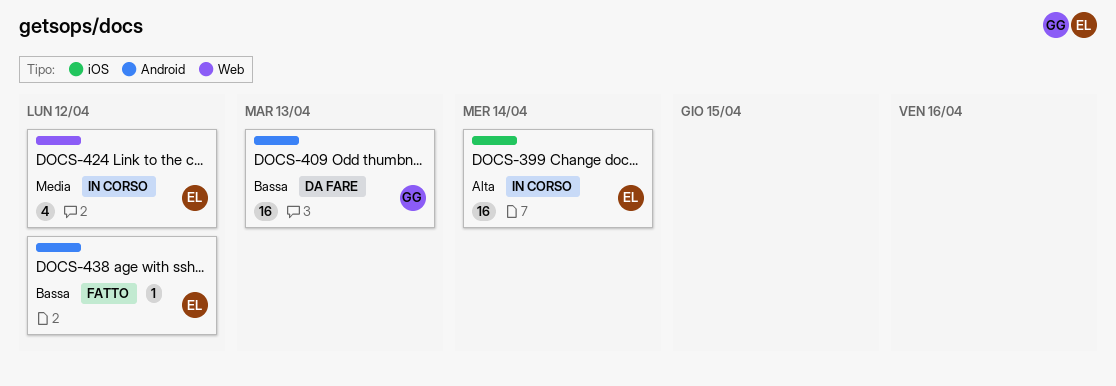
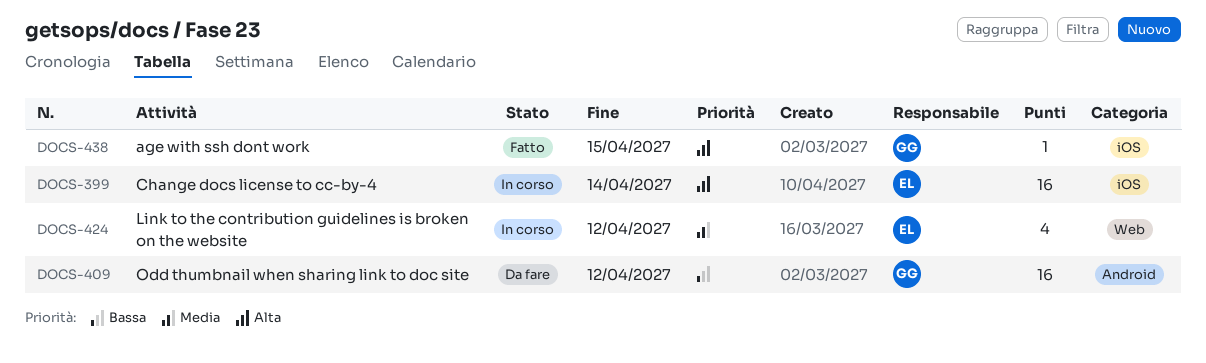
DOCS-409, due: Apr 13 -> Apr 12
DOCS-438, owner: EL -> GG
DOCS-438, priority: Bassa -> Alta
DOCS-438, label: Android -> iOS
DOCS-438, due: Apr 12 -> Apr 15

